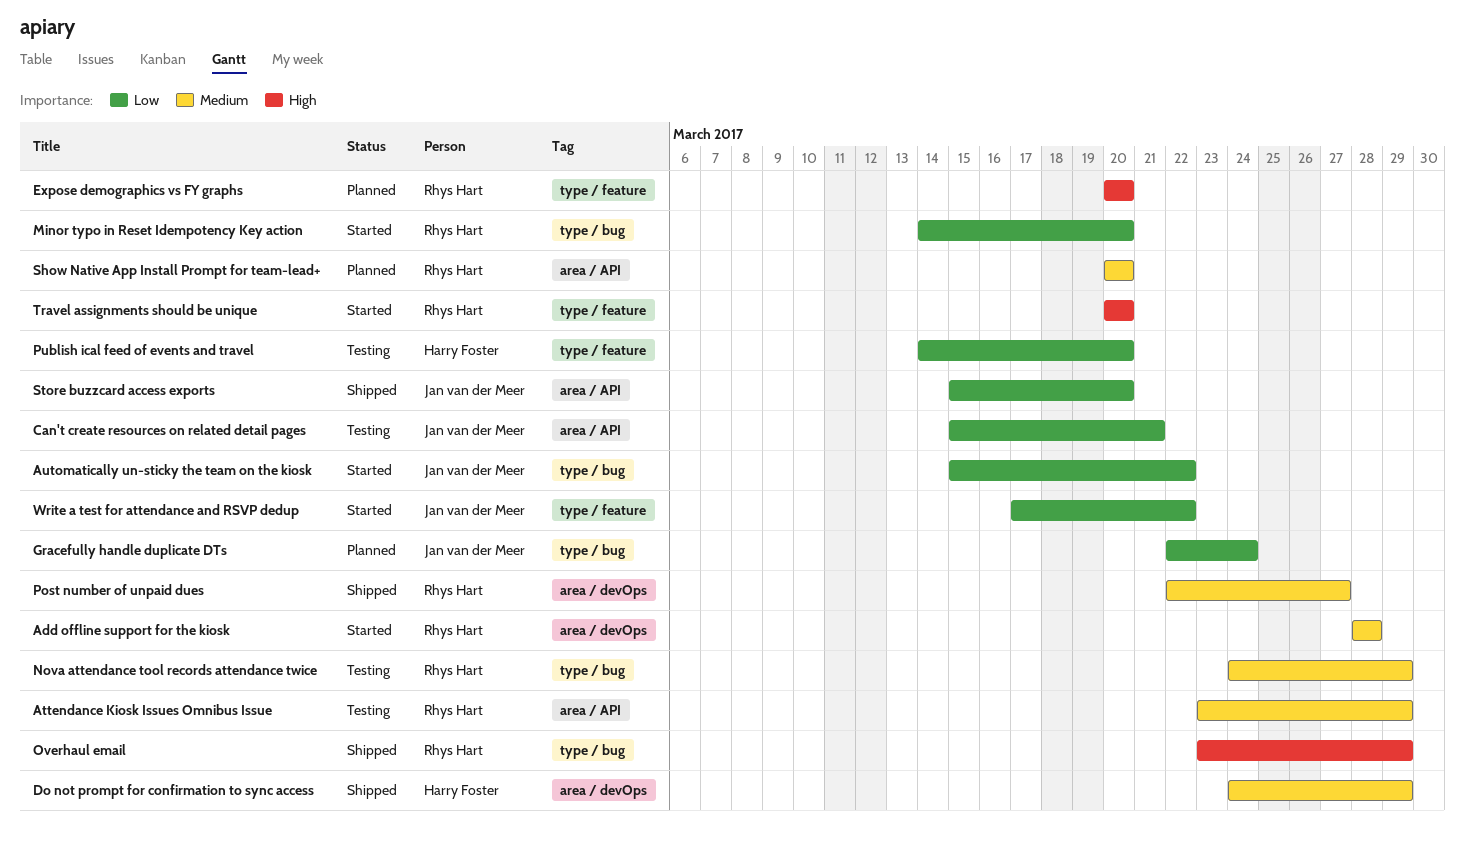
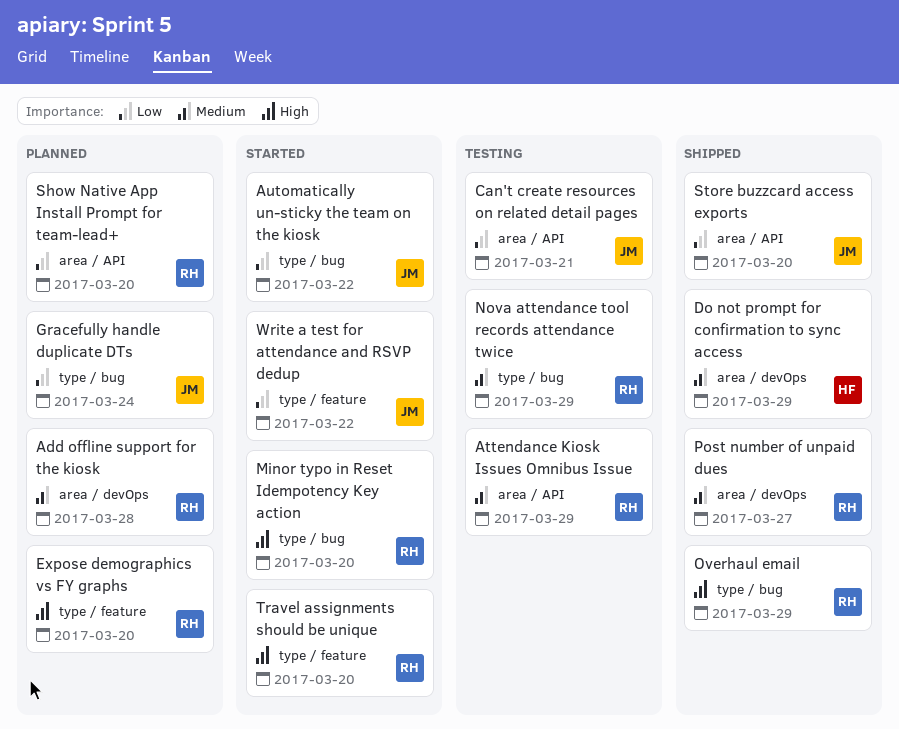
Add offline support for the kiosk, status: Started -> Planned
Minor typo in Reset Idempotency Key action, priority: Low -> High
Publish ical feed of events and travel: present -> none
Show Native App Install Prompt for team-lead+, priority: Medium -> Low

